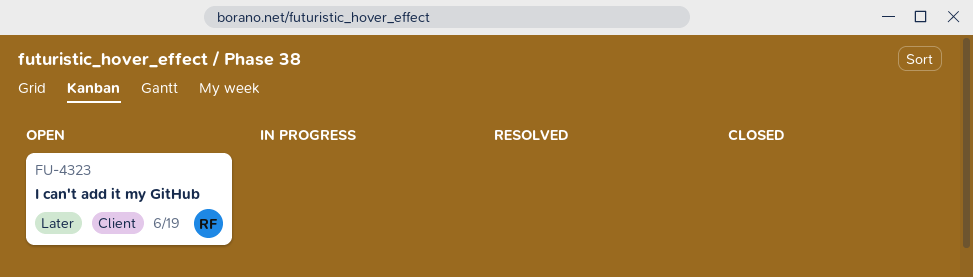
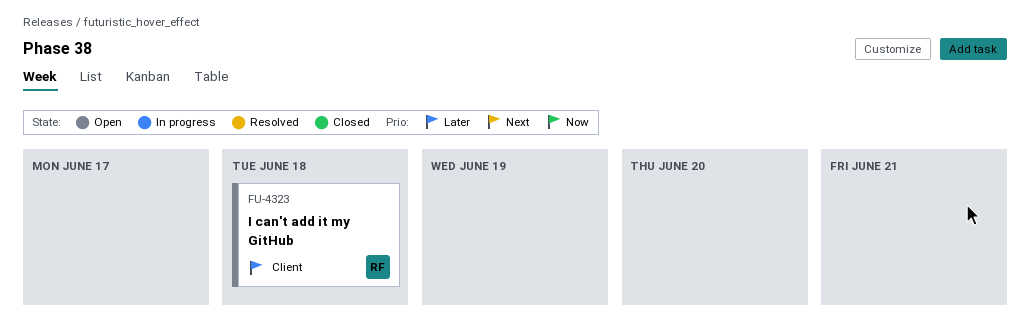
FU-4323, due: Jun 19 -> Jun 18

